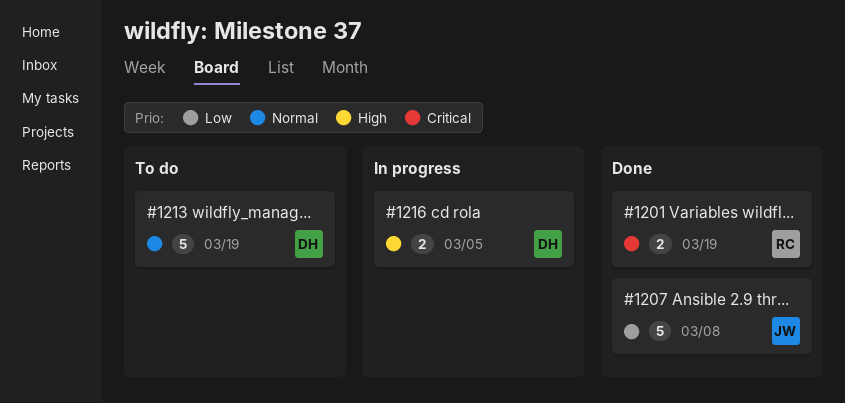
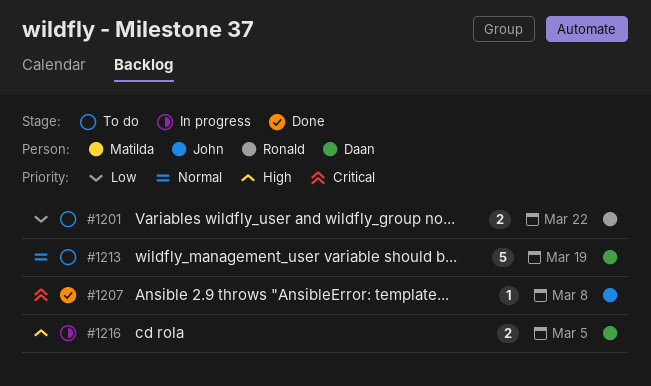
#1201, status: Done -> To do
#1201, priority: Critical -> Low
#1201, due: Mar 19 -> Mar 22
#1207, priority: Low -> Critical
#1207, estimate: 5 -> 1

